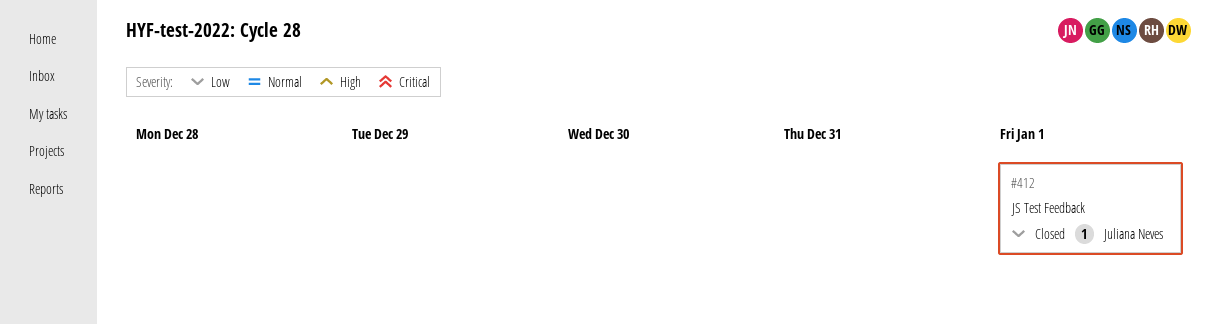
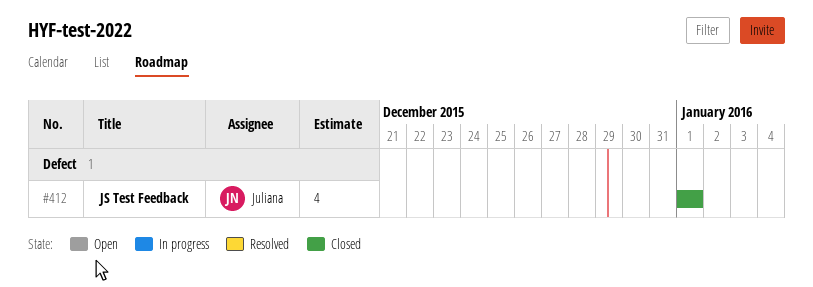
#412, estimate: 1 -> 4

